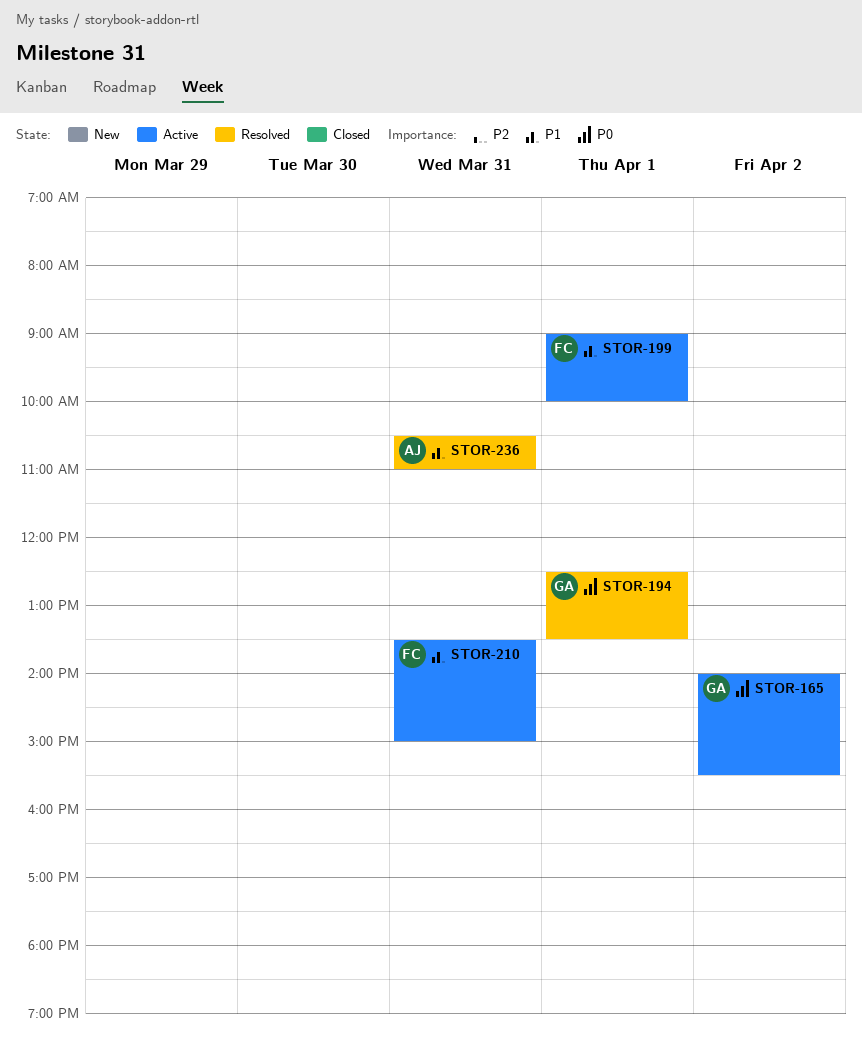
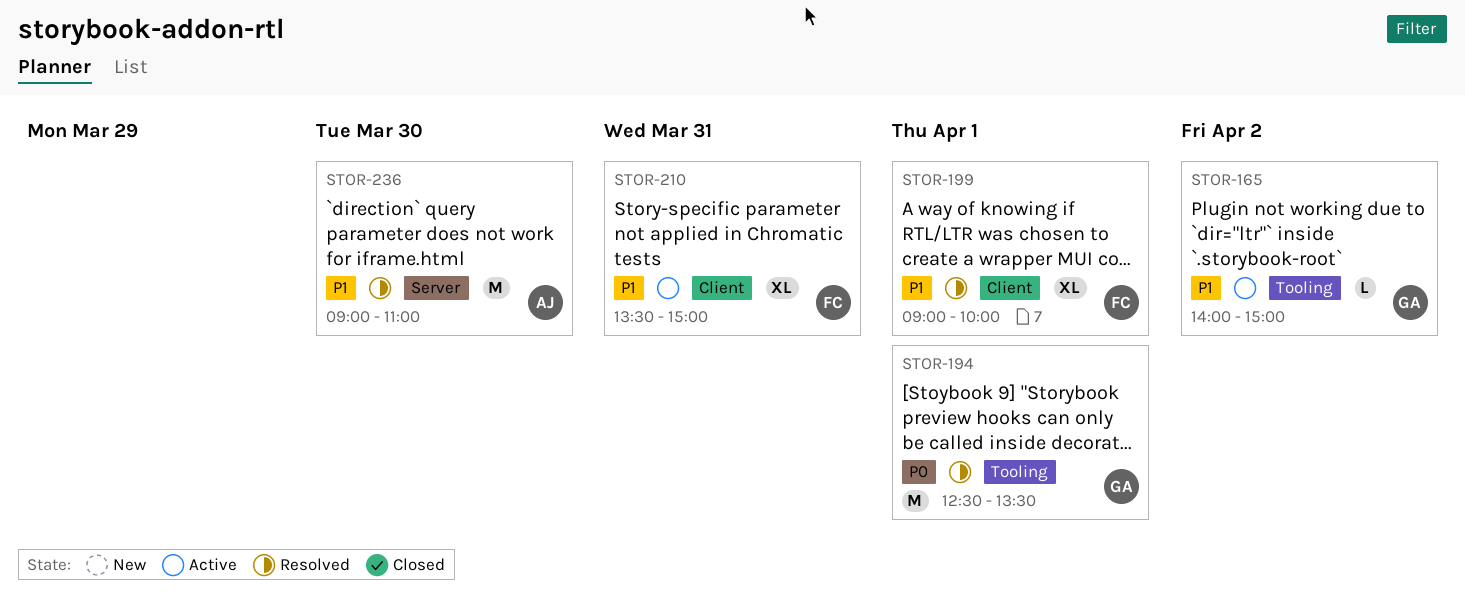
STOR-165, priority: P0 -> P1
STOR-165, ends: 15:30 -> 15:00
STOR-199, status: Active -> Resolved
STOR-236, day: Mar 31 -> Mar 30
STOR-236, begins: 10:30 -> 09:00

